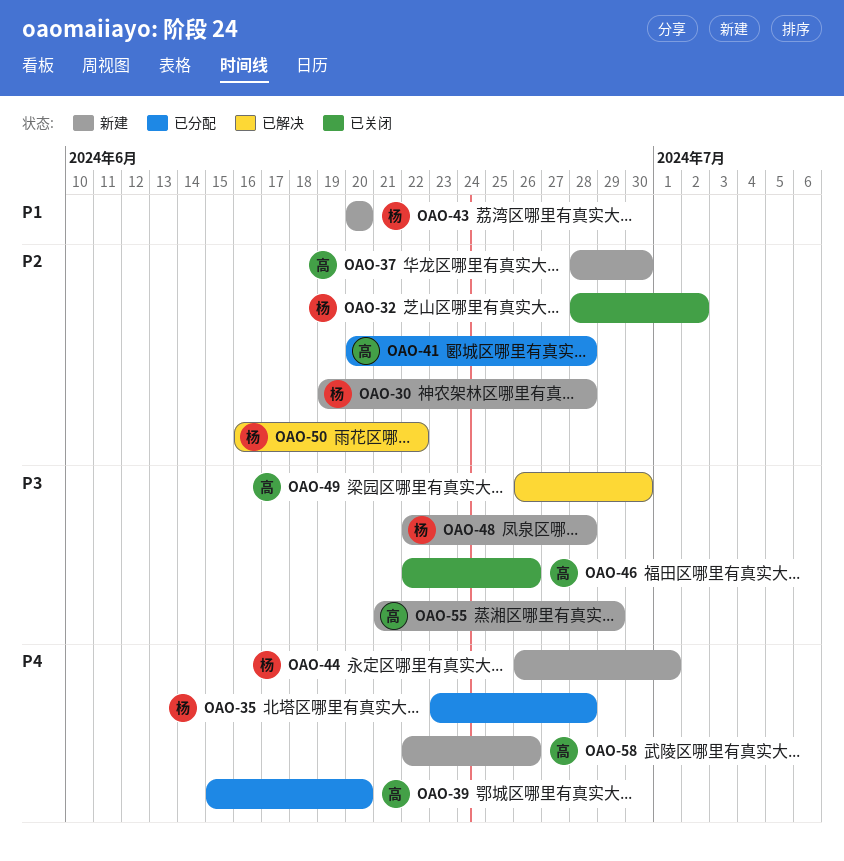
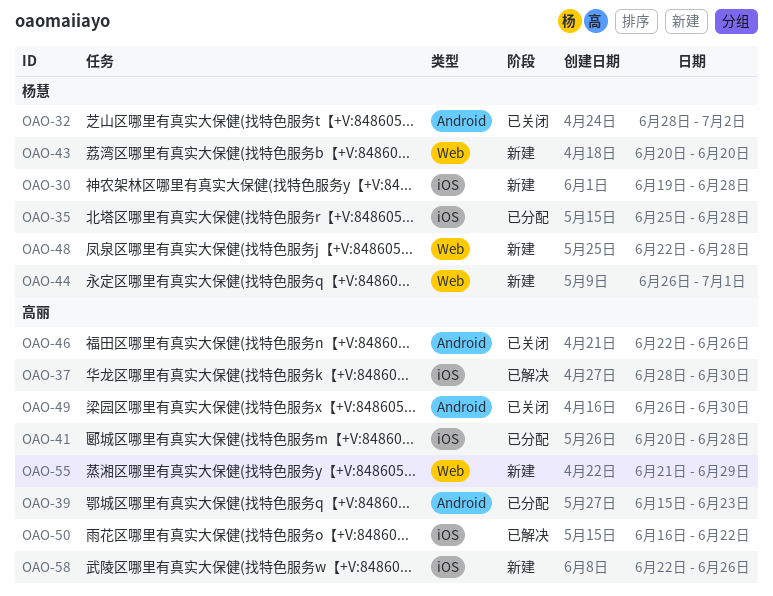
OAO-35, start: Jun 23 -> Jun 25
OAO-37, status: 新建 -> 已解决
OAO-39, due: Jun 20 -> Jun 23
OAO-49, status: 已解决 -> 已关闭
OAO-50, owner: 杨慧 -> 高丽

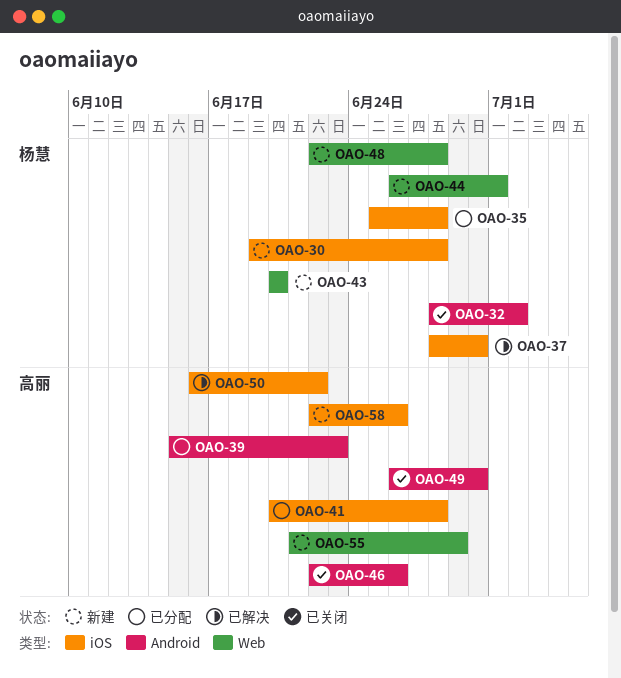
OAO-37, owner: 高丽 -> 杨慧

